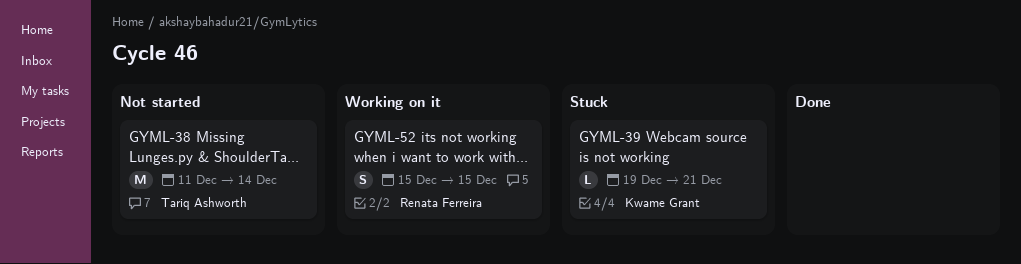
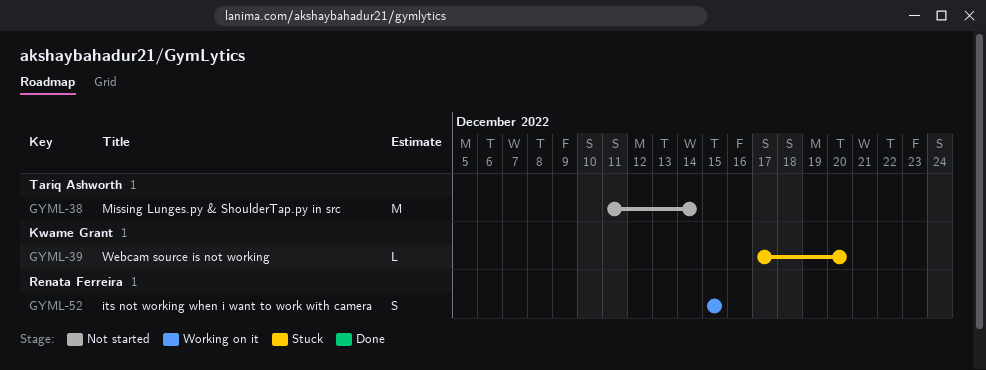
GYML-39, start: Dec 19 -> Dec 17
GYML-39, due: Dec 21 -> Dec 20

